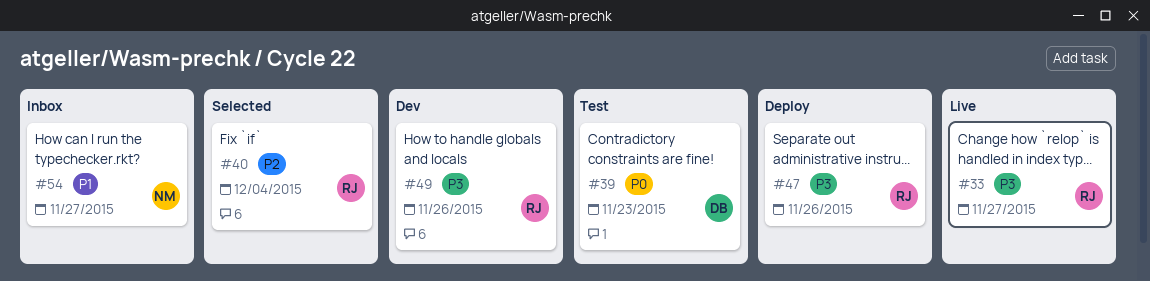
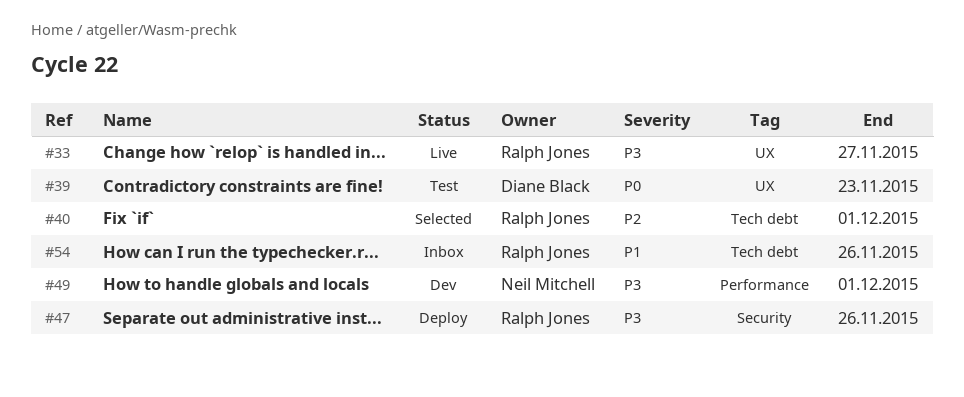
#40, due: Dec 4 -> Dec 1
#49, owner: Ralph Jones -> Neil Mitchell
#49, due: Nov 26 -> Dec 1
#54, owner: Neil Mitchell -> Ralph Jones
#54, due: Nov 27 -> Nov 26

